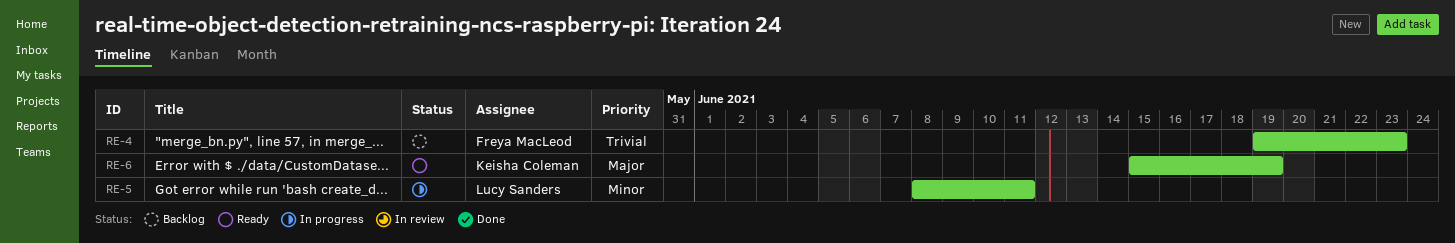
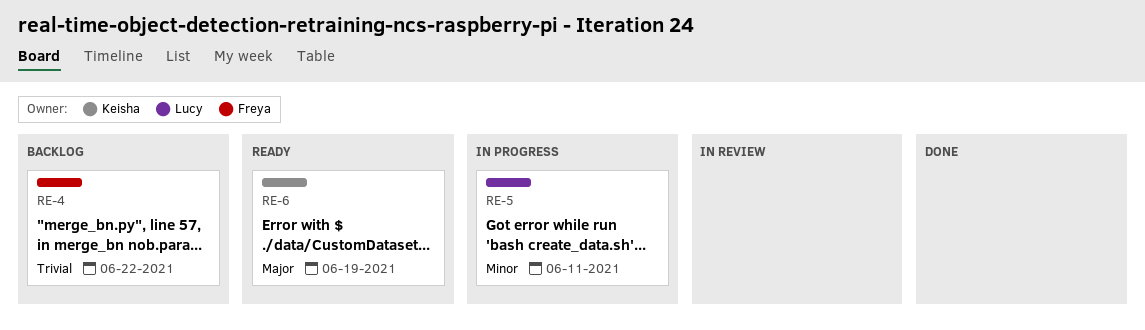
RE-4, due: Jun 23 -> Jun 22

